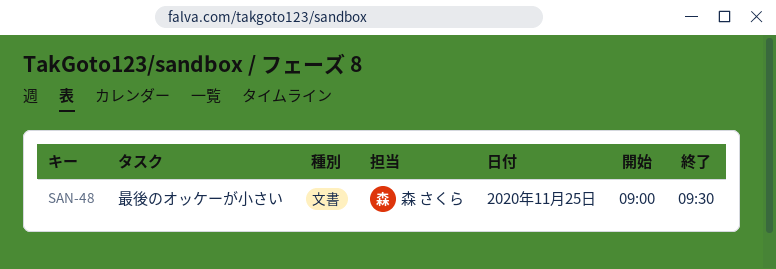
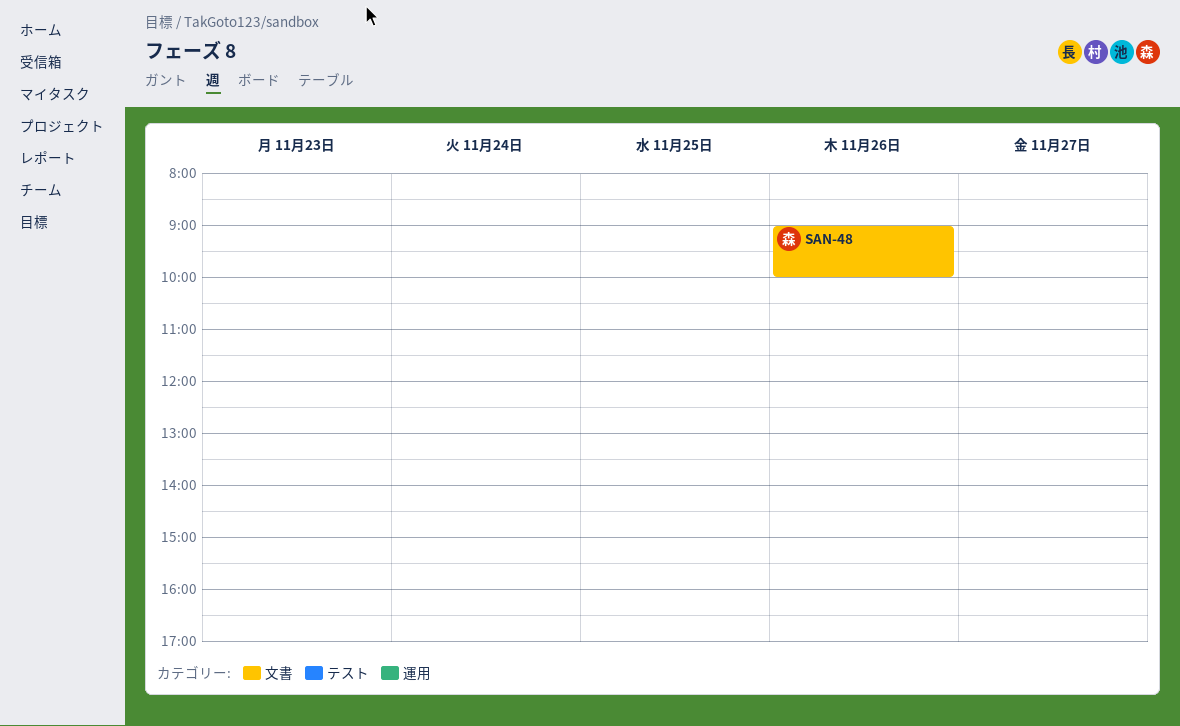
SAN-48, day: Nov 25 -> Nov 26
SAN-48, ends: 09:30 -> 10:00

